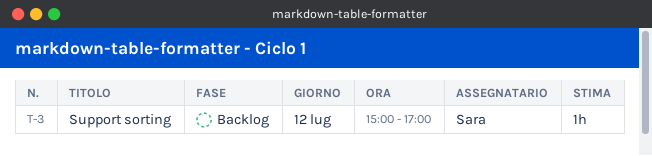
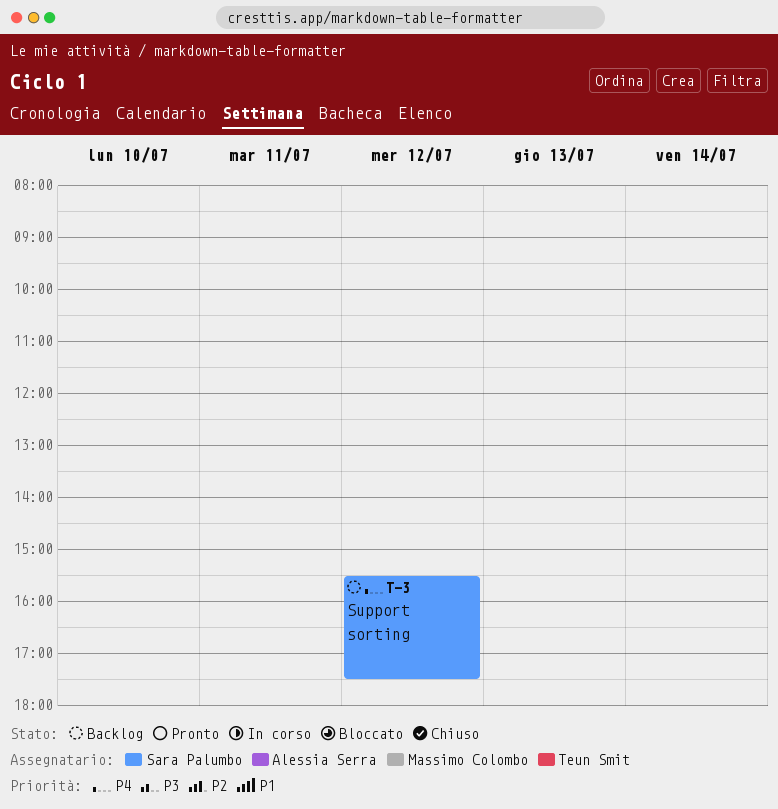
T-3, begins: 15:00 -> 15:30
T-3, ends: 17:00 -> 17:30

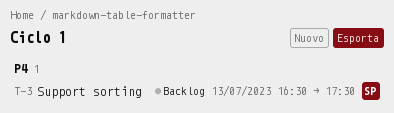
T-3, day: Jul 12 -> Jul 13
T-3, begins: 15:30 -> 16:30

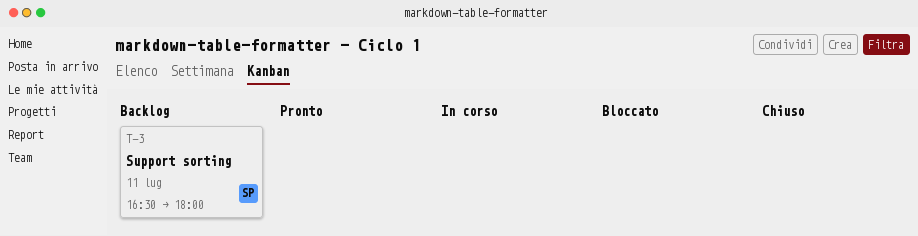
T-3, day: Jul 13 -> Jul 11
T-3, ends: 17:30 -> 18:00

